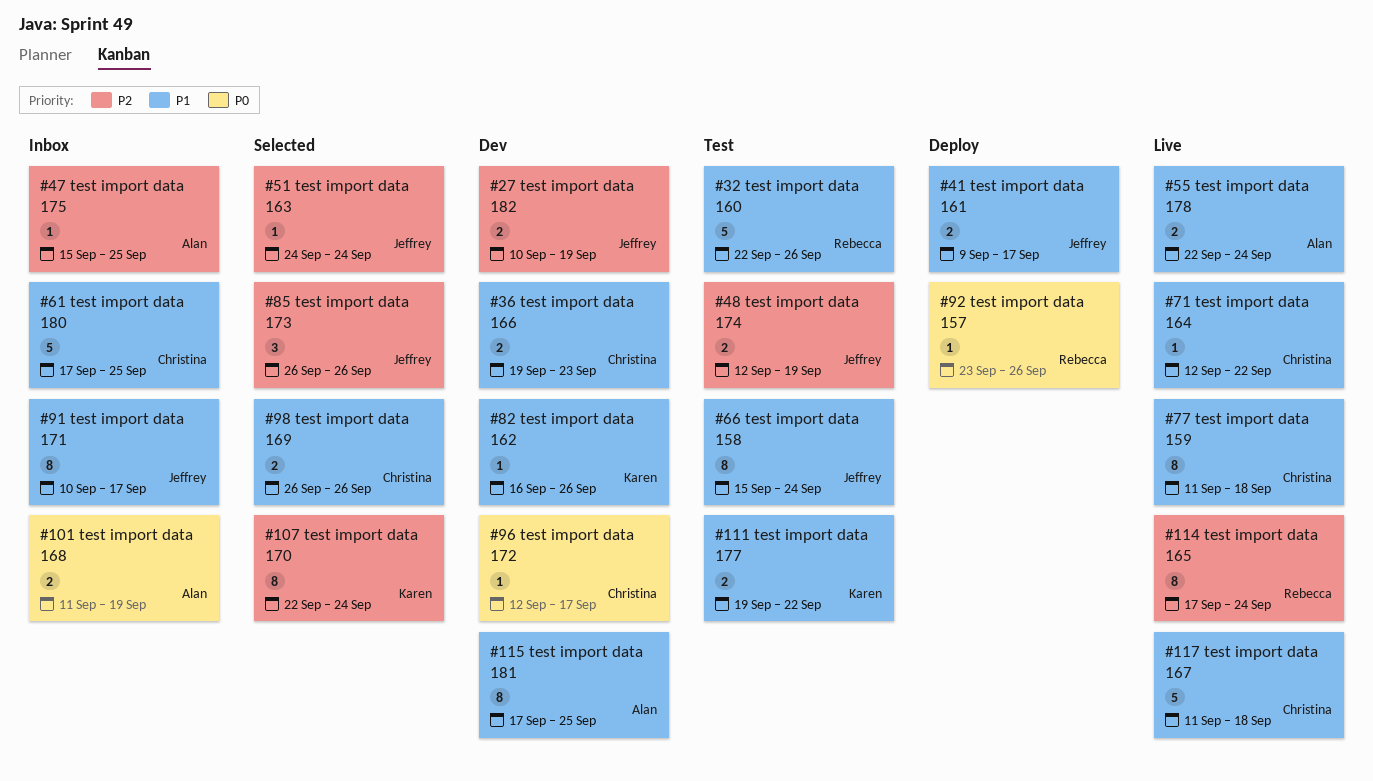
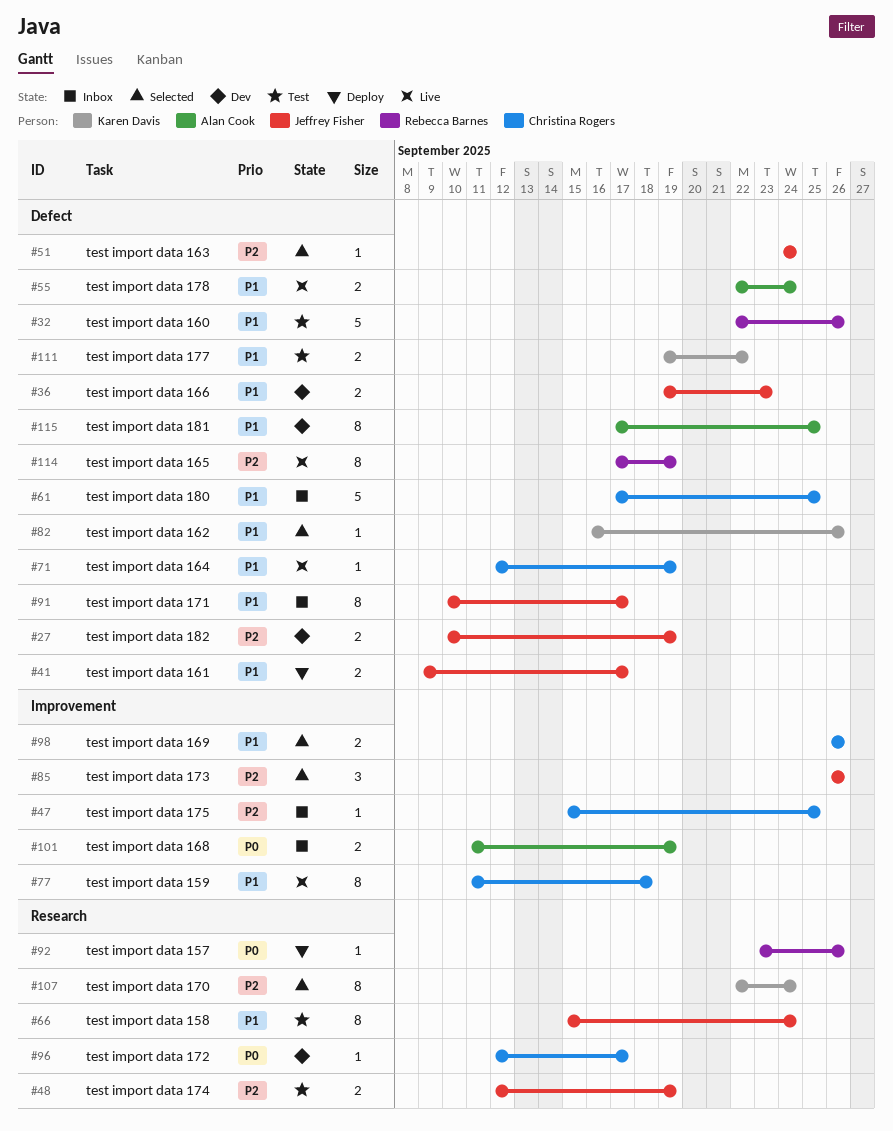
#36, owner: Christina Rogers -> Jeffrey Fisher
#47, owner: Alan Cook -> Christina Rogers
#71, due: Sep 22 -> Sep 19
#82, status: Dev -> Selected
#114, due: Sep 24 -> Sep 19
#117: present -> none

